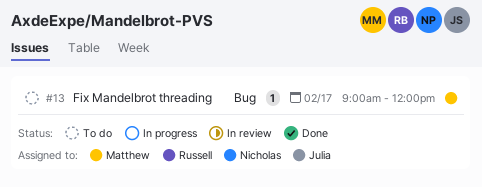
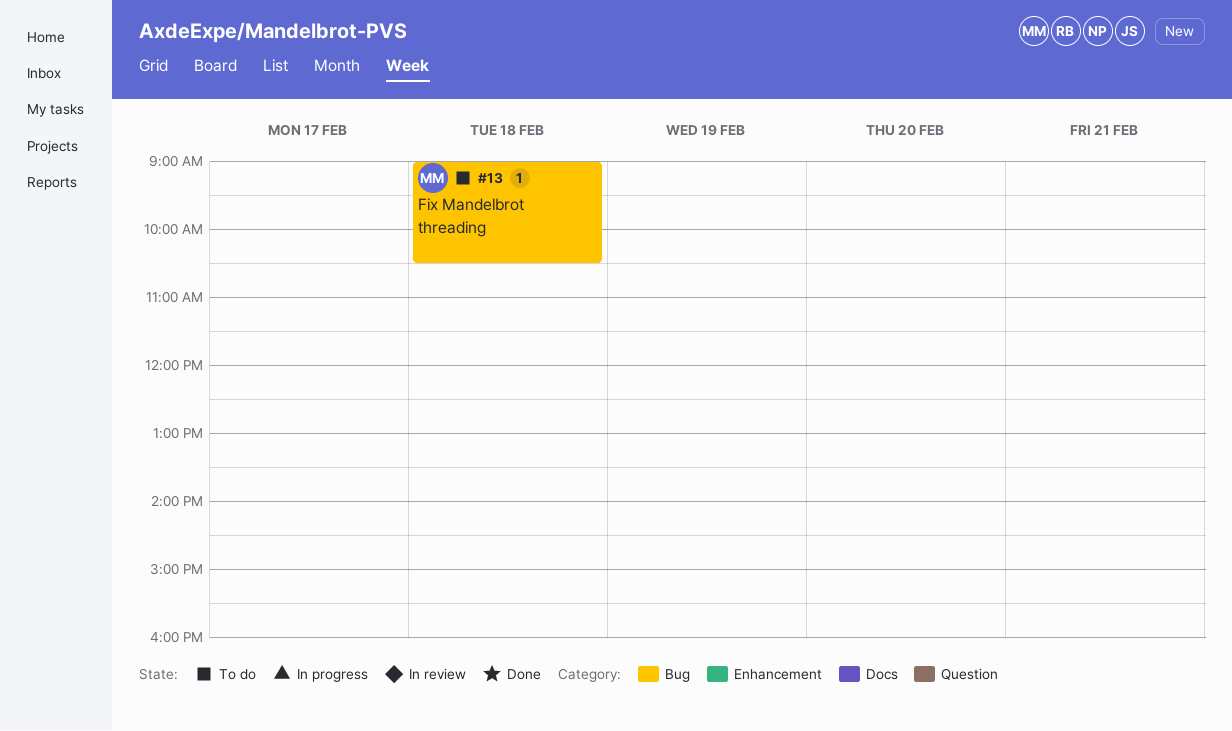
#13, day: Feb 17 -> Feb 18
#13, ends: 12:00 -> 10:30

